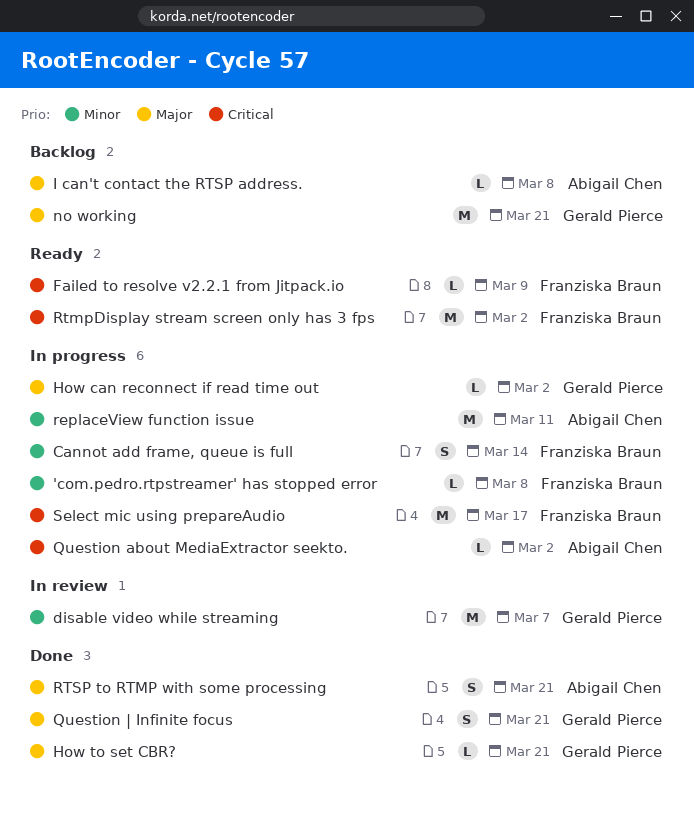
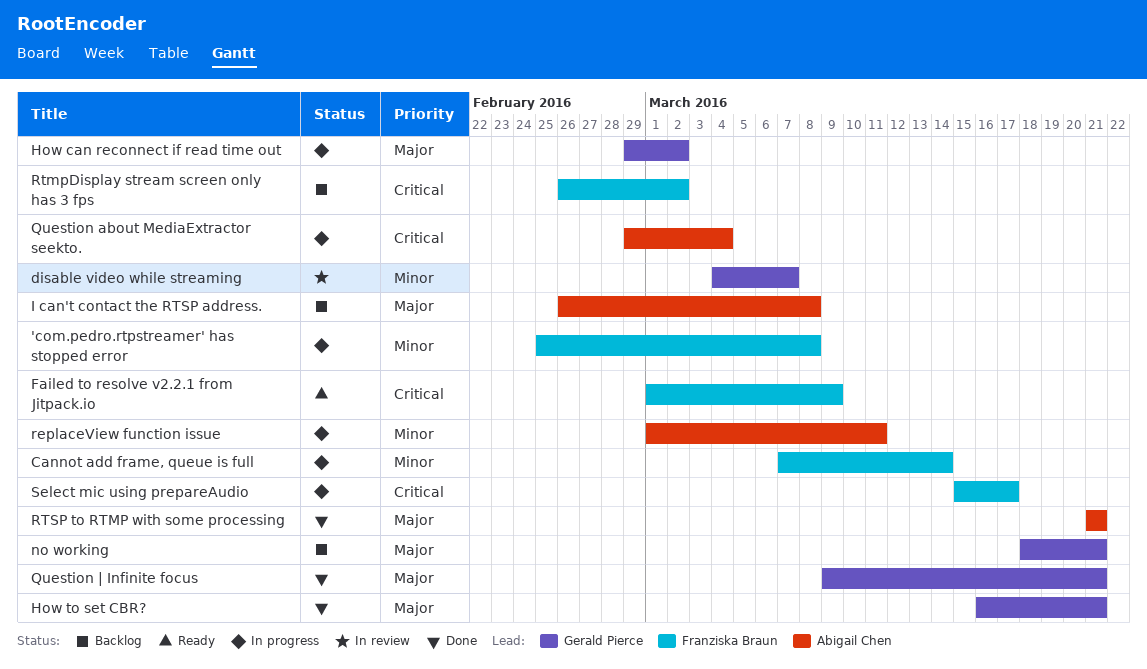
Question about MediaExtractor seekto., due: Mar 2 -> Mar 4
RtmpDisplay stream screen only has 3 fps, status: Ready -> Backlog

